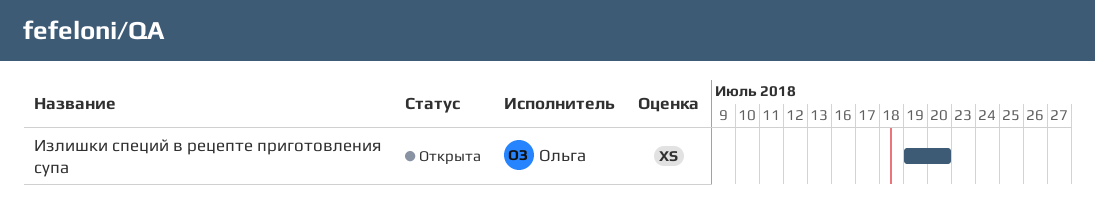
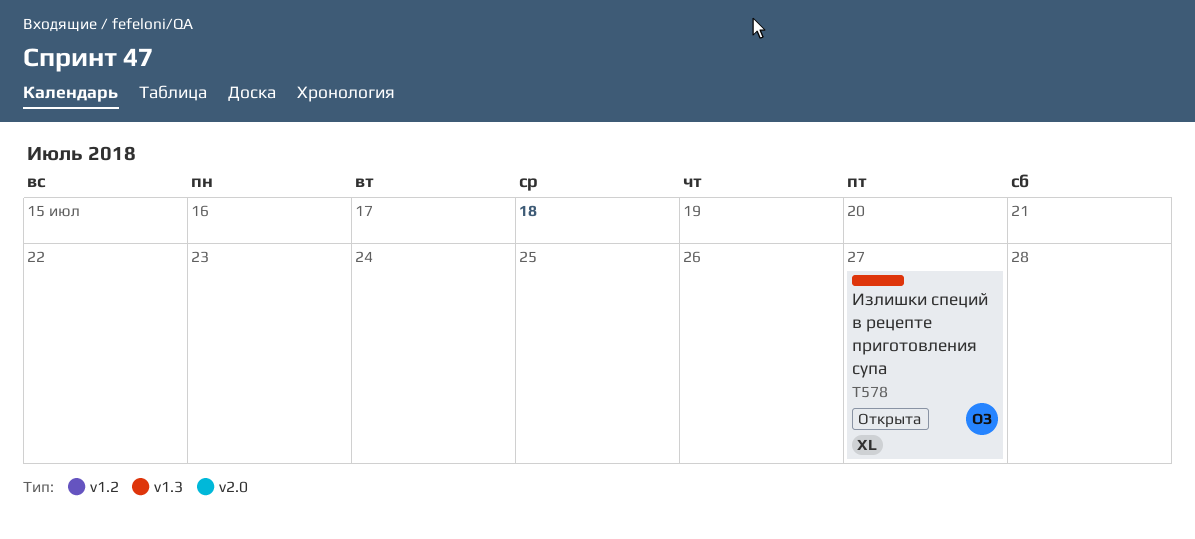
Излишки специй в рецепте приготовления супа, estimate: XS -> XL
Излишки специй в рецепте приготовления супа, due: Jul 20 -> Jul 27

